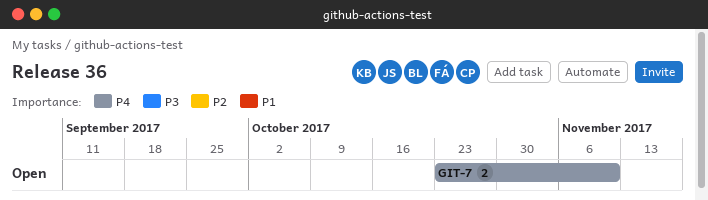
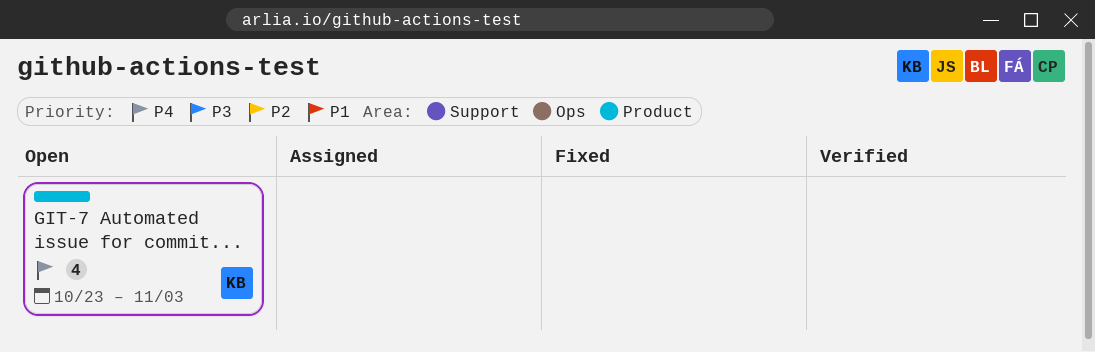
GIT-7, estimate: 2 -> 4
GIT-7, due: Nov 10 -> Nov 3

